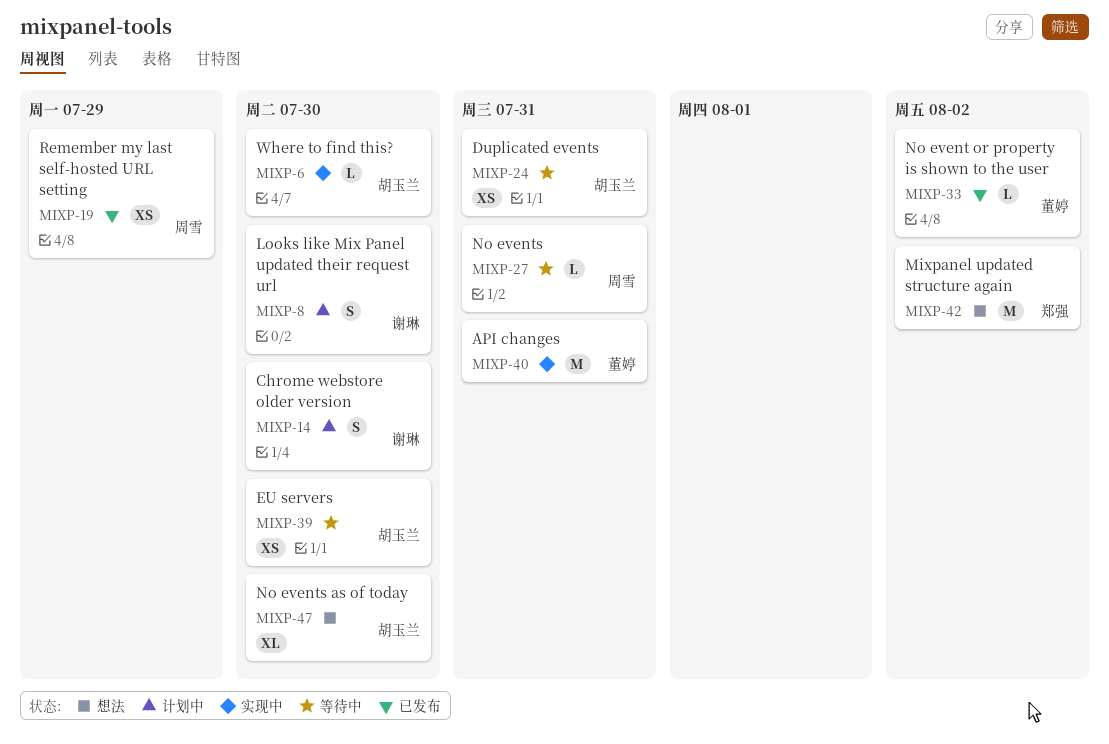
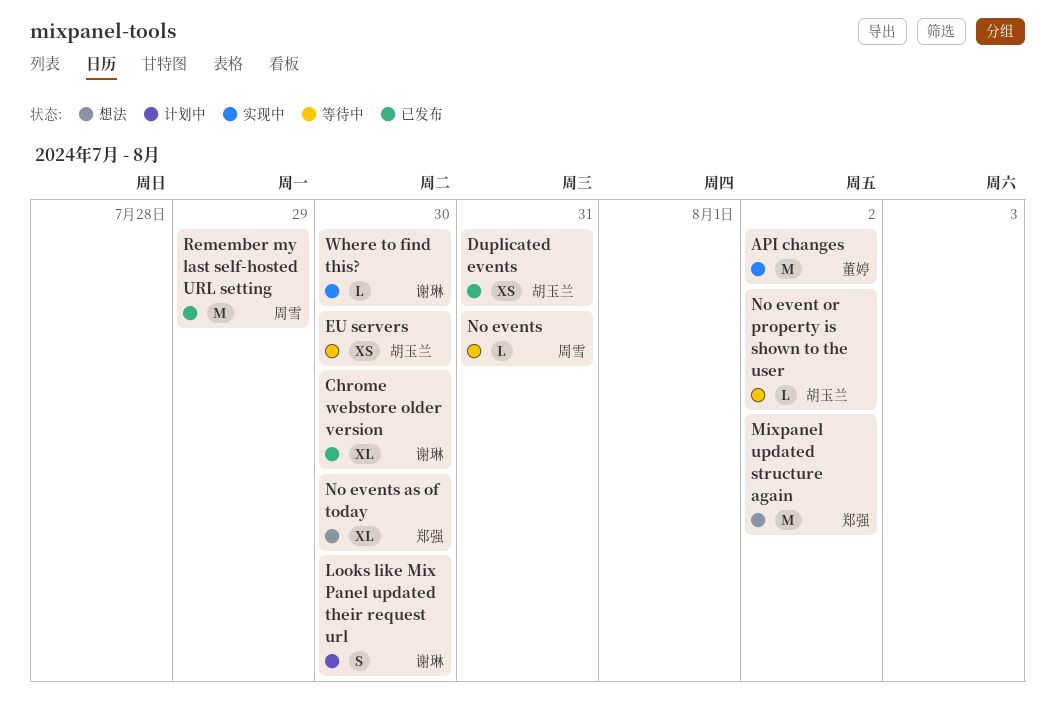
API changes, due: Jul 31 -> Aug 2
Chrome webstore older version, status: 计划中 -> 已发布
Chrome webstore older version, estimate: S -> XL
Duplicated events, status: 等待中 -> 已发布
No event or property is shown to the user, status: 已发布 -> 等待中
No event or property is shown to the user, owner: 董婷 -> 胡玉兰
No events as of today, owner: 胡玉兰 -> 郑强
Remember my last self-hosted URL setting, estimate: XS -> M
Where to find this?, owner: 胡玉兰 -> 谢琳

